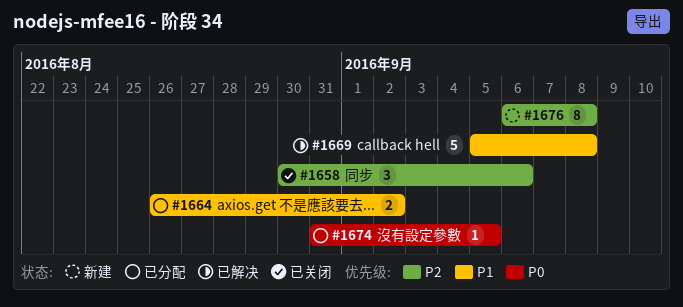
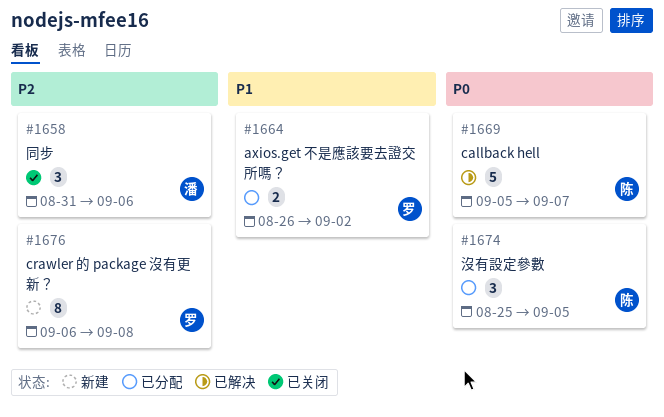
#1658, start: Aug 30 -> Aug 31
#1669, priority: P1 -> P0
#1669, due: Sep 8 -> Sep 7
#1674, estimate: 1 -> 3
#1674, start: Aug 31 -> Aug 25

